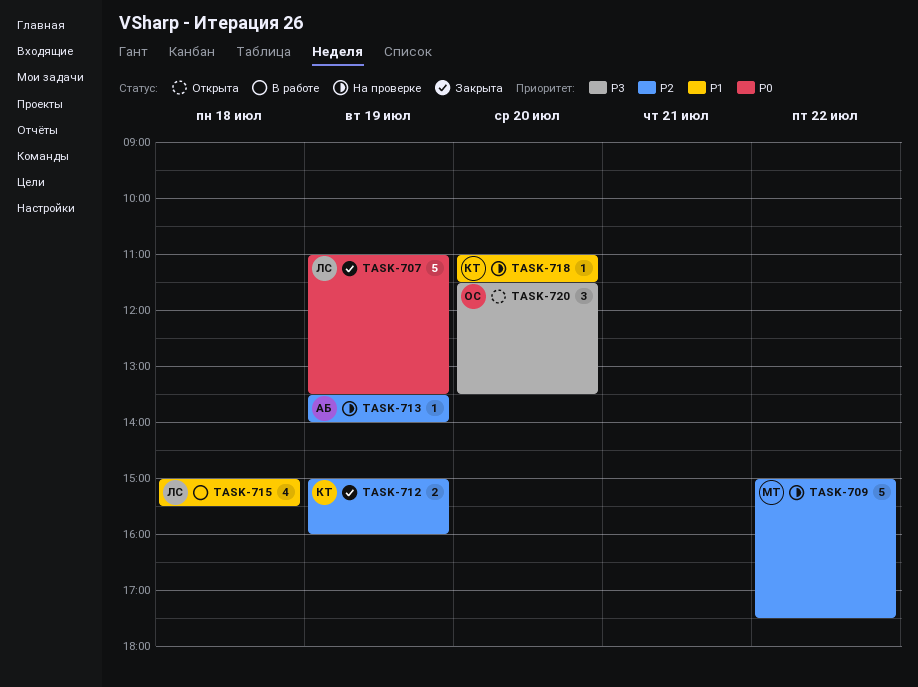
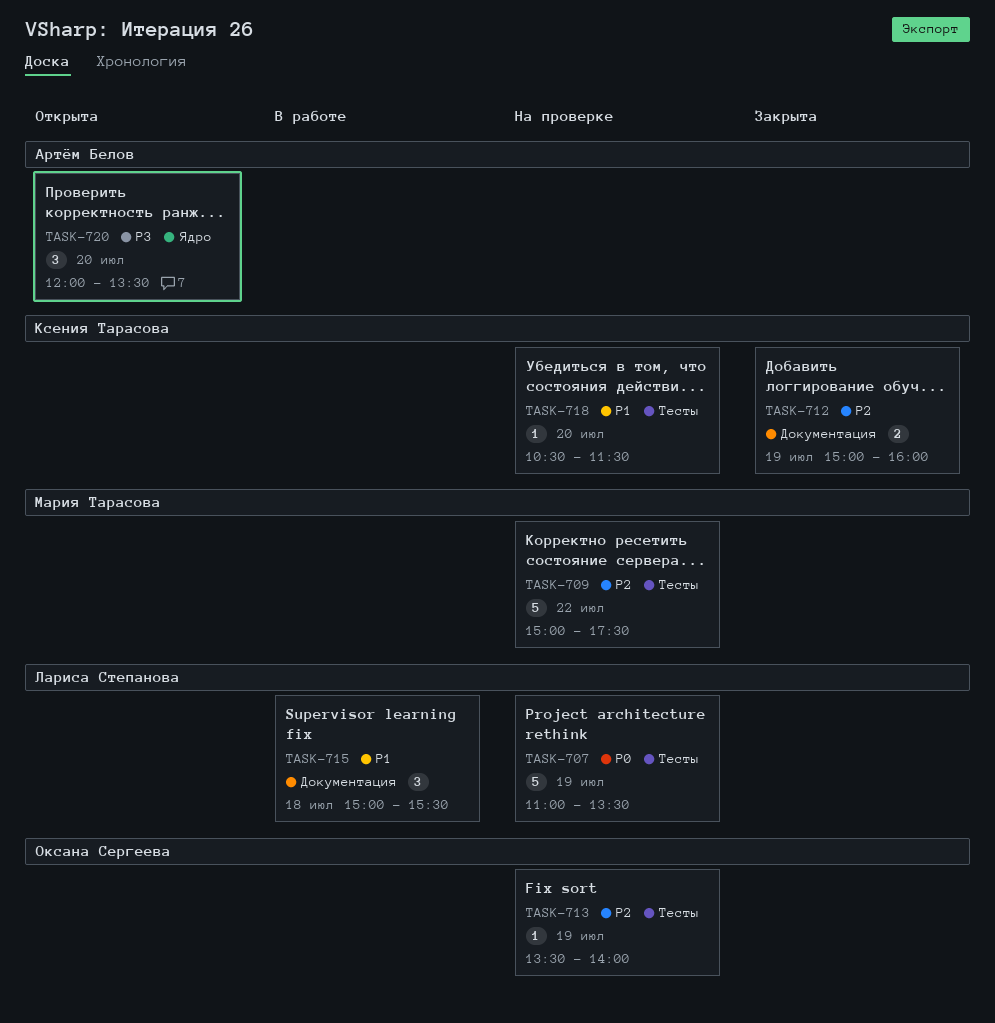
TASK-707, status: Закрыта -> На проверке
TASK-713, owner: Артём Белов -> Оксана Сергеева
TASK-715, estimate: 4 -> 3
TASK-718, begins: 11:00 -> 10:30
TASK-720, owner: Оксана Сергеева -> Артём Белов
TASK-720, begins: 11:30 -> 12:00

